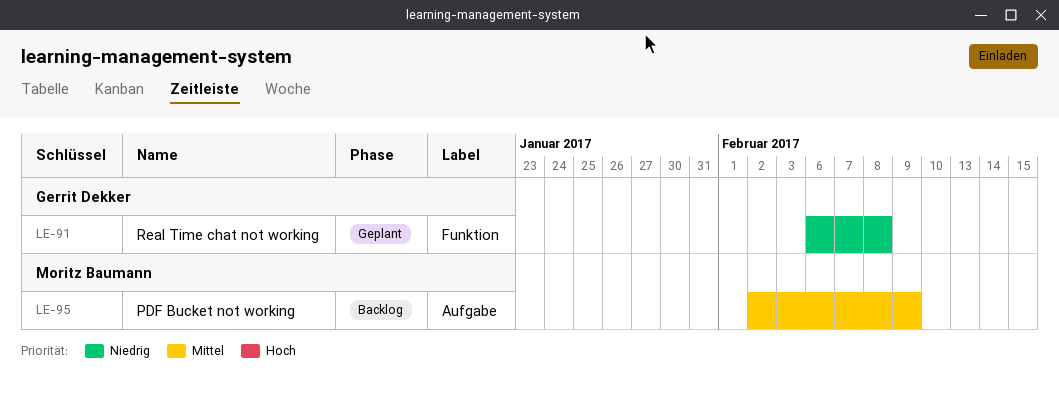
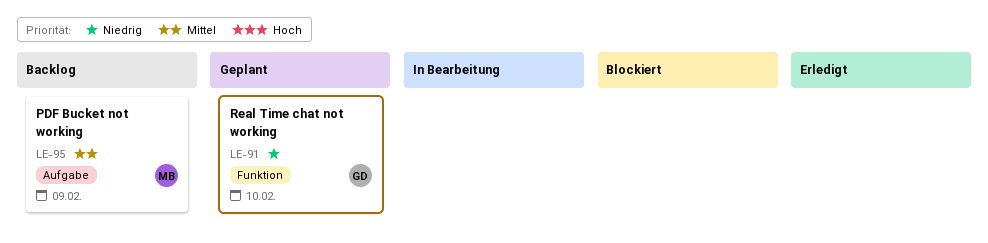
LE-91, due: Feb 8 -> Feb 10

